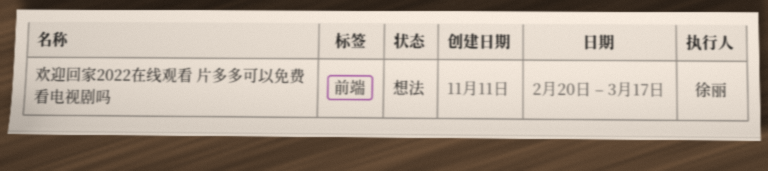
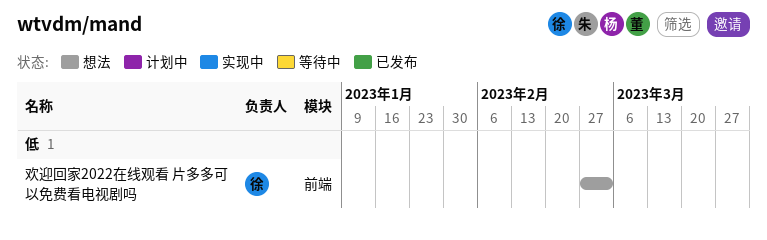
欢迎回家2022在线观看 片多多可以免费看电视剧吗, start: Feb 20 -> Feb 27
欢迎回家2022在线观看 片多多可以免费看电视剧吗, due: Mar 17 -> Mar 3

